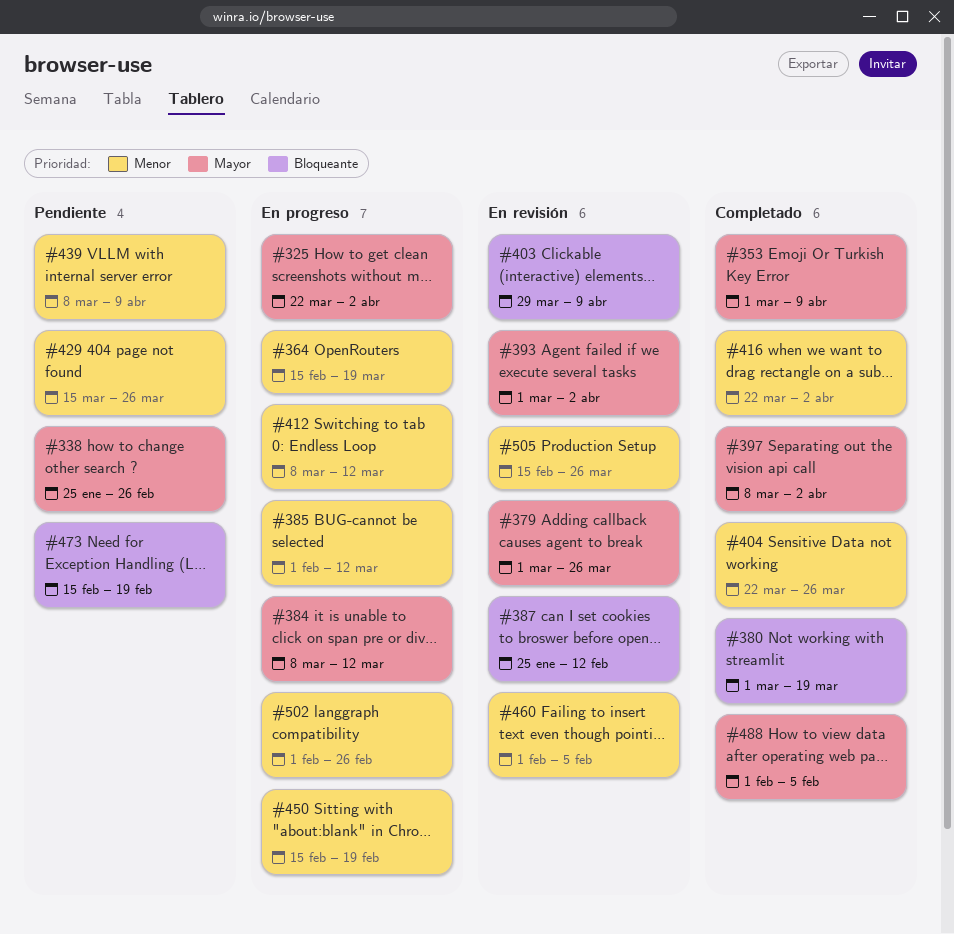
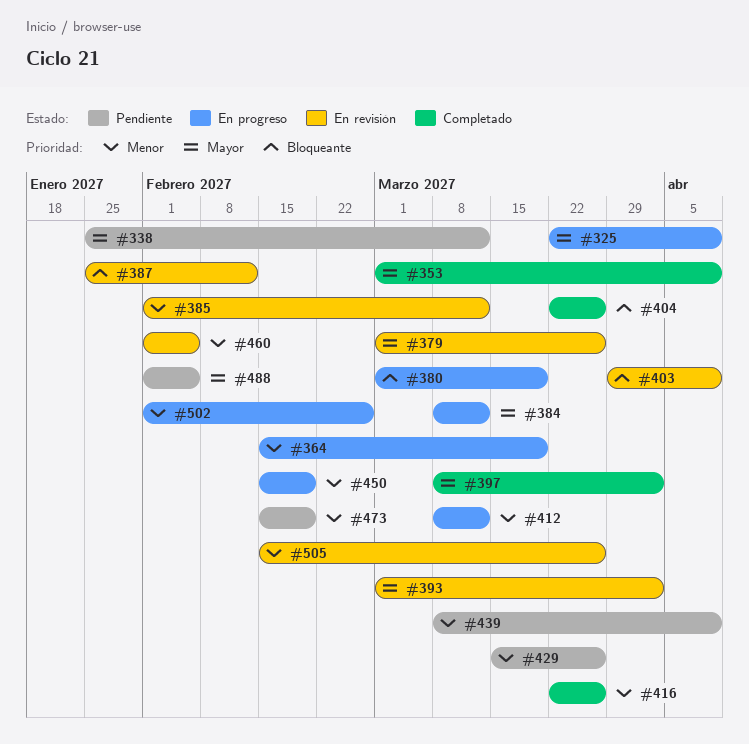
#325, due: Apr 2 -> Apr 9
#338, due: Feb 26 -> Mar 12
#380, status: Completado -> En progreso
#385, status: En progreso -> En revisión
#404, priority: Menor -> Bloqueante
#416, due: Apr 2 -> Mar 26
#473, priority: Bloqueante -> Menor
#488, status: Completado -> Pendiente

